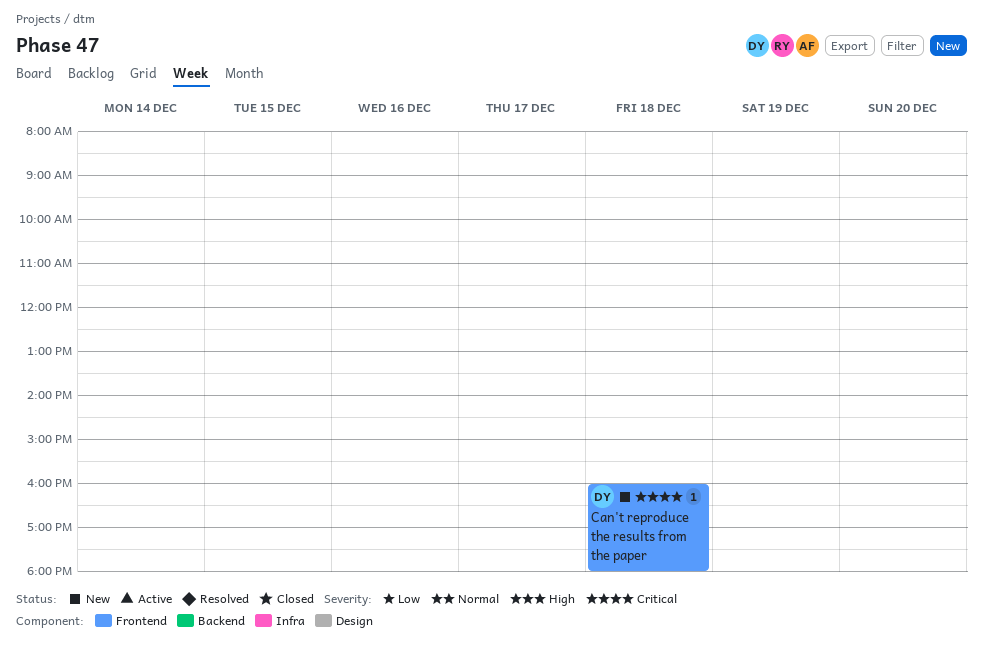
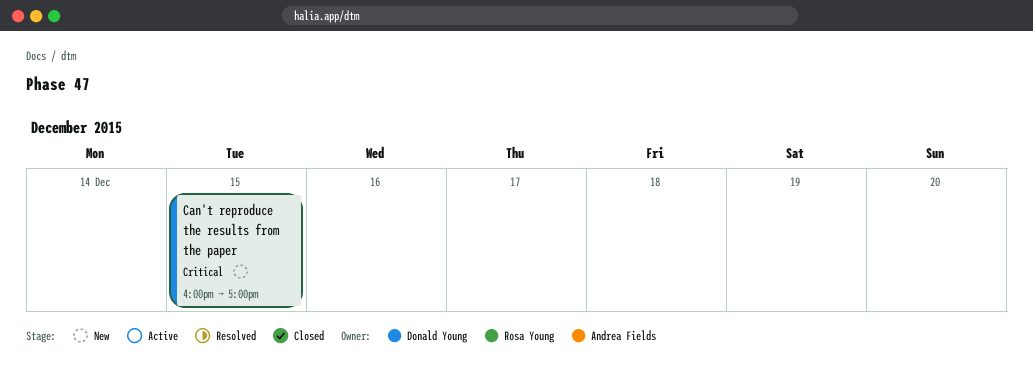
Can't reproduce the results from the paper, day: Dec 18 -> Dec 15
Can't reproduce the results from the paper, ends: 18:00 -> 17:00

